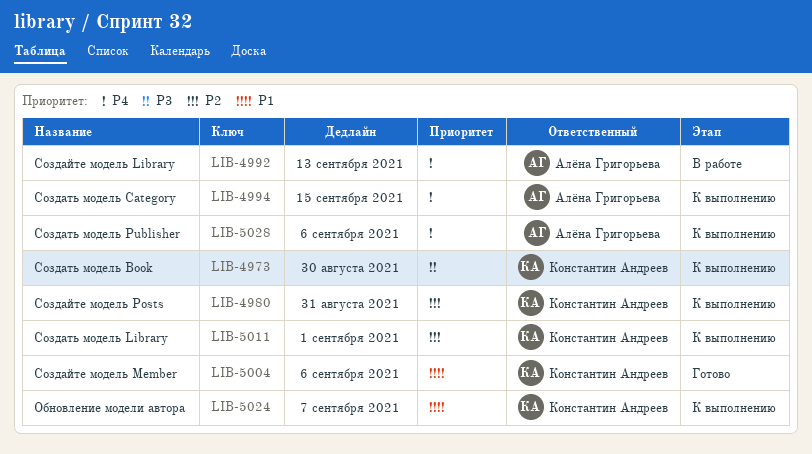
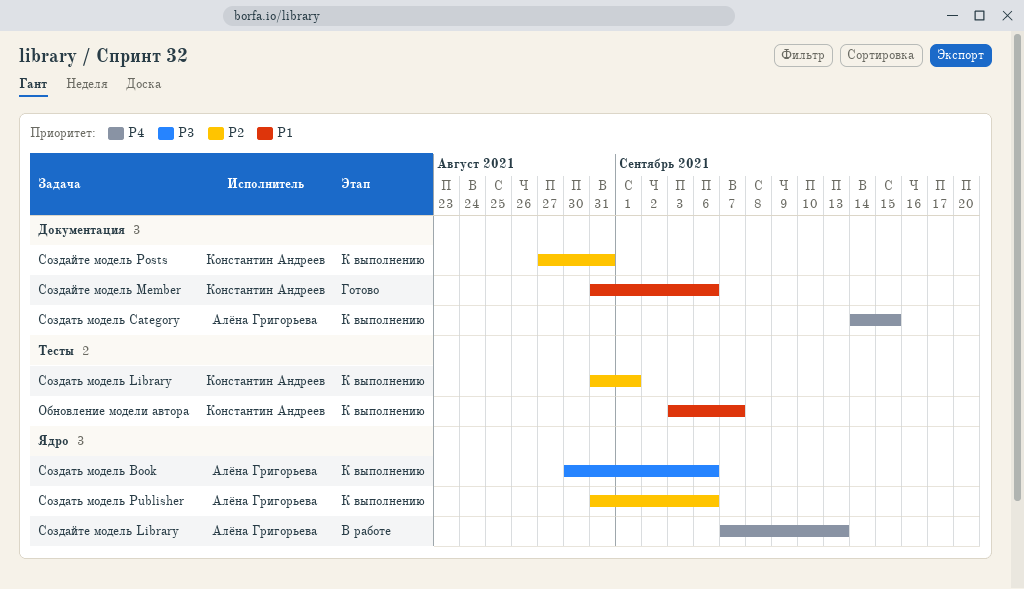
Создать модель Book, owner: Константин Андреев -> Алёна Григорьева
Создать модель Book, due: Aug 30 -> Sep 6
Создать модель Publisher, priority: P4 -> P2

